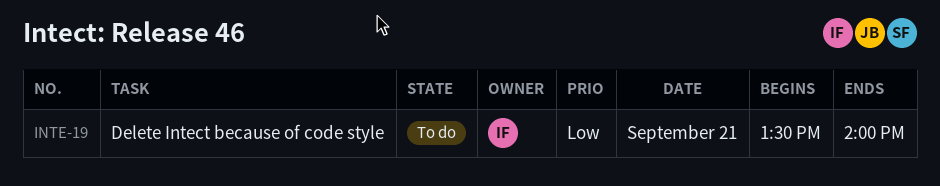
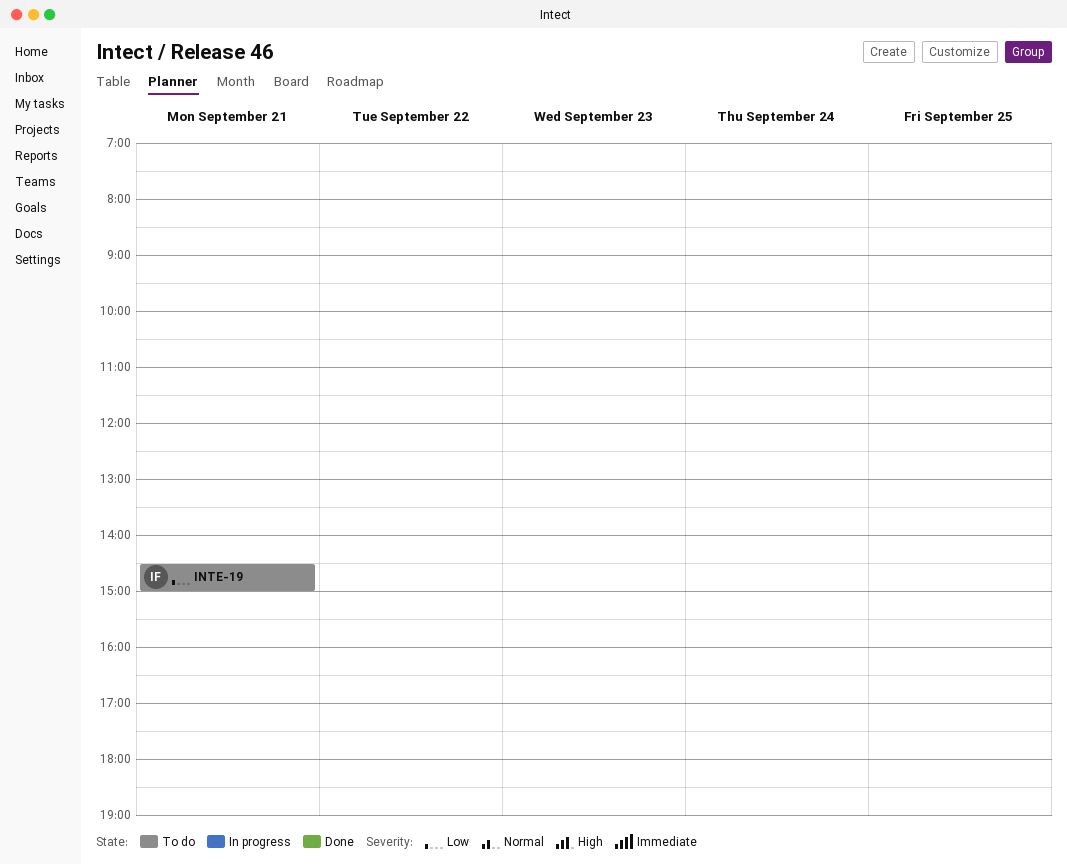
INTE-19, begins: 13:30 -> 14:30
INTE-19, ends: 14:00 -> 15:00

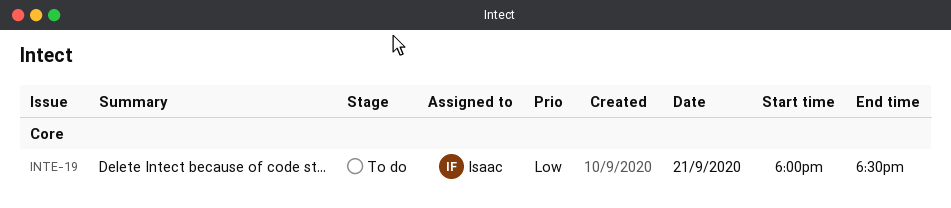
INTE-19, begins: 14:30 -> 18:00
INTE-19, ends: 15:00 -> 18:30

